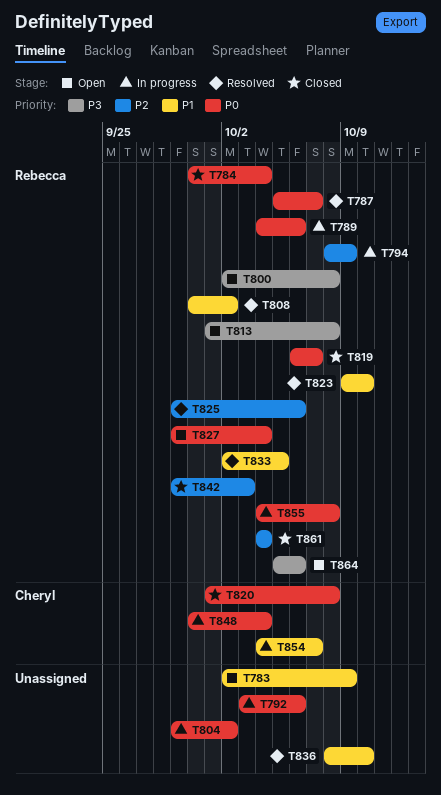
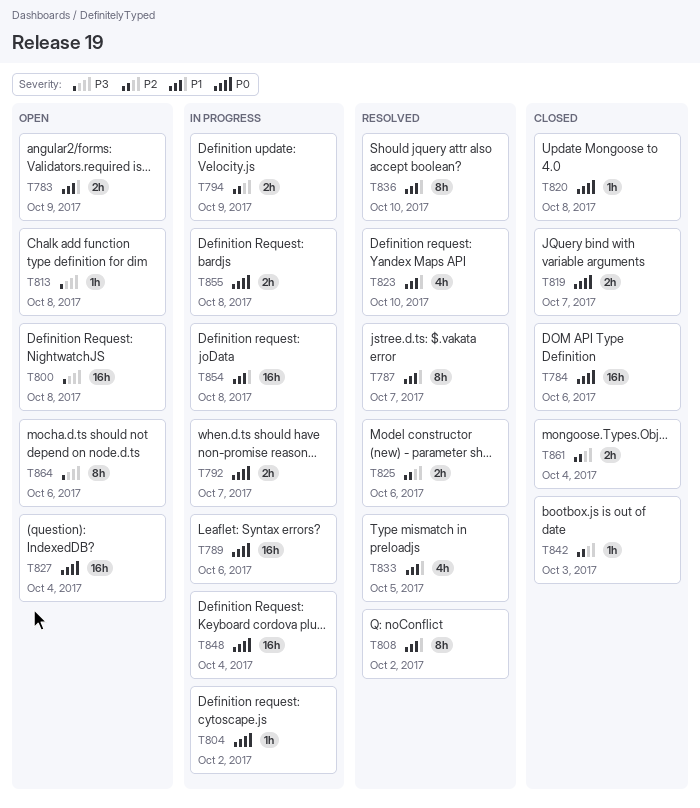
T784, due: Oct 4 -> Oct 6
T787, priority: P0 -> P1
T792, due: Oct 6 -> Oct 7
T854, due: Oct 7 -> Oct 8

